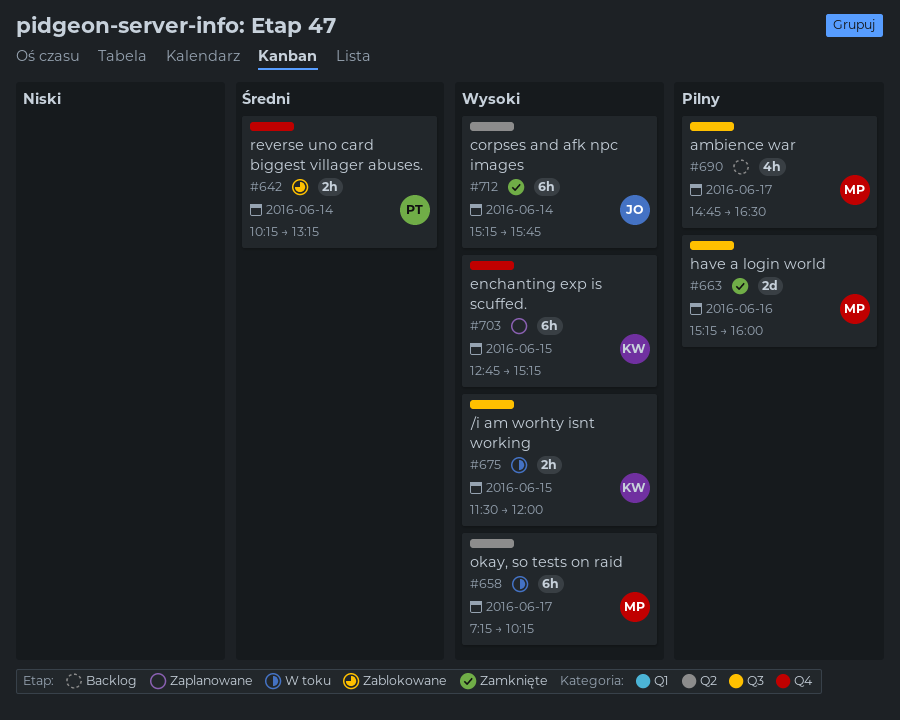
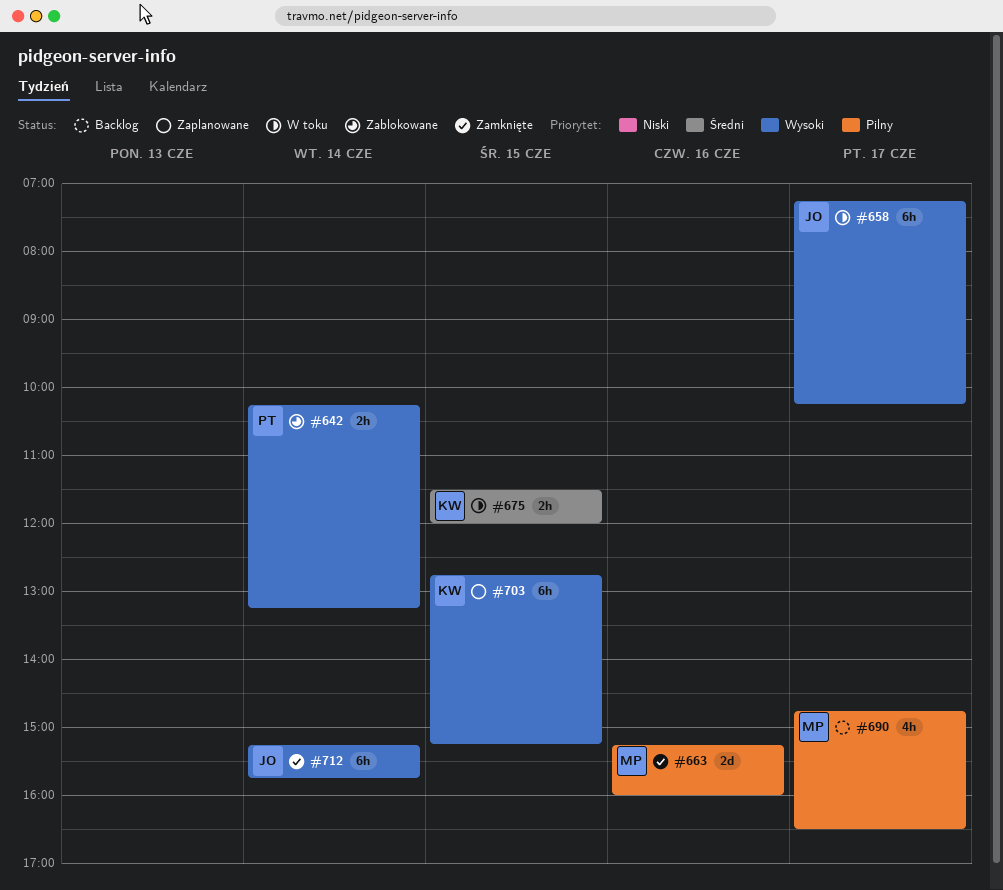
#642, priority: Średni -> Wysoki
#658, owner: MP -> JO
#675, priority: Wysoki -> Średni

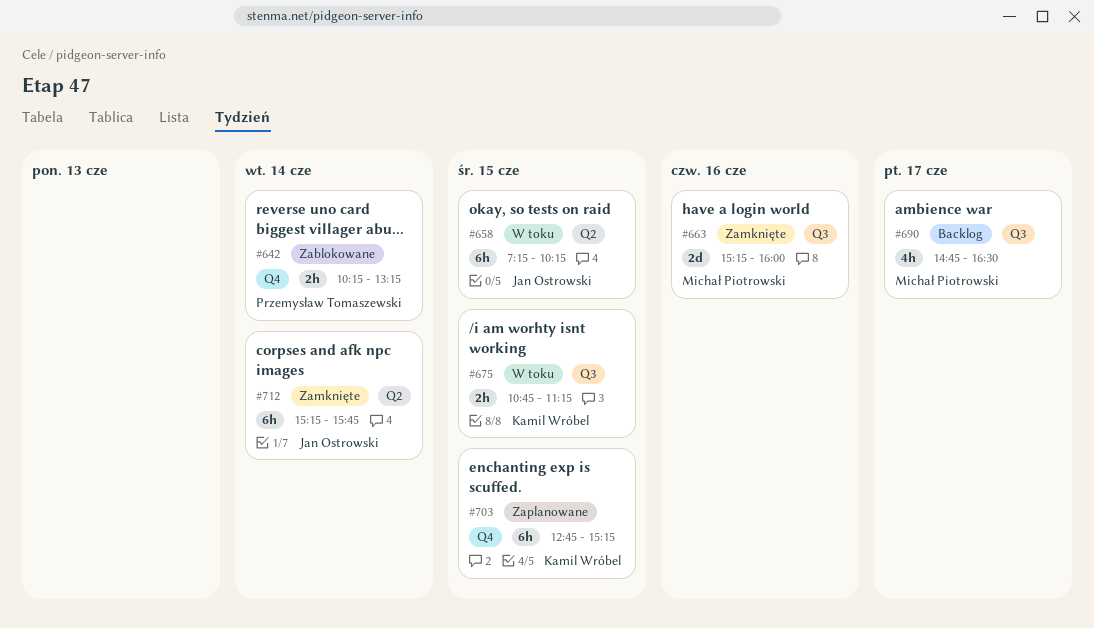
#658, day: Jun 17 -> Jun 15
#675, begins: 11:30 -> 10:45
#675, ends: 12:00 -> 11:15

